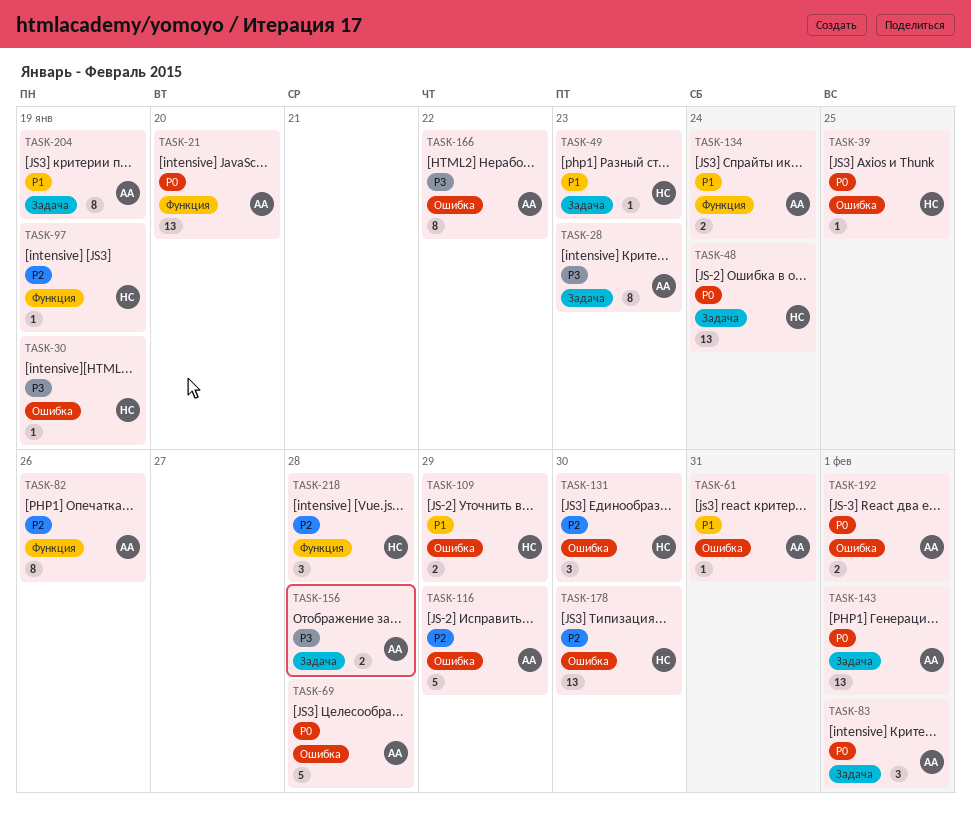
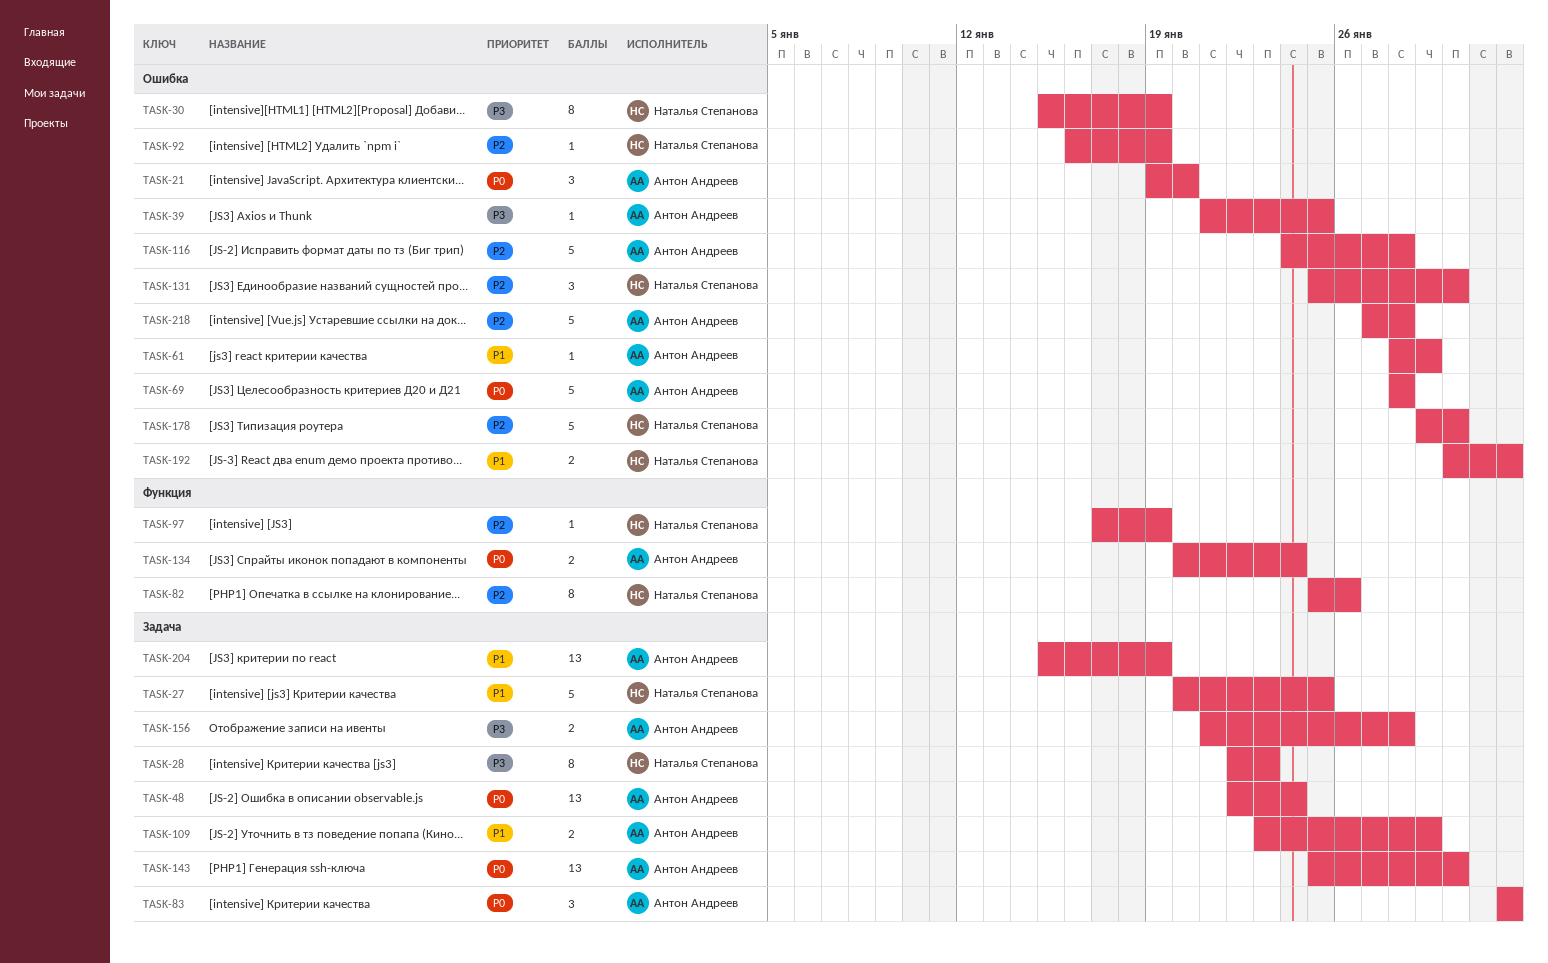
TASK-21, label: Функция -> Ошибка
TASK-21, estimate: 13 -> 3
TASK-27: none -> present
TASK-28, owner: Антон Андреев -> Наталья Степанова
TASK-30, estimate: 1 -> 8
TASK-39, owner: Наталья Степанова -> Антон Андреев
TASK-39, priority: P0 -> P3
TASK-48, owner: Наталья Степанова -> Антон Андреев
TASK-49: present -> none
TASK-61, due: Jan 31 -> Jan 29
TASK-82, owner: Антон Андреев -> Наталья Степанова
TASK-92: none -> present
TASK-109, owner: Наталья Степанова -> Антон Андреев
TASK-109, label: Ошибка -> Задача
TASK-116, due: Jan 29 -> Jan 28
TASK-134, priority: P1 -> P0
TASK-143, due: Feb 1 -> Jan 30
TASK-166: present -> none
TASK-178, estimate: 13 -> 5
TASK-192, owner: Антон Андреев -> Наталья Степанова
TASK-192, priority: P0 -> P1
TASK-204, estimate: 8 -> 13
TASK-218, owner: Наталья Степанова -> Антон Андреев
TASK-218, label: Функция -> Ошибка
TASK-218, estimate: 3 -> 5

